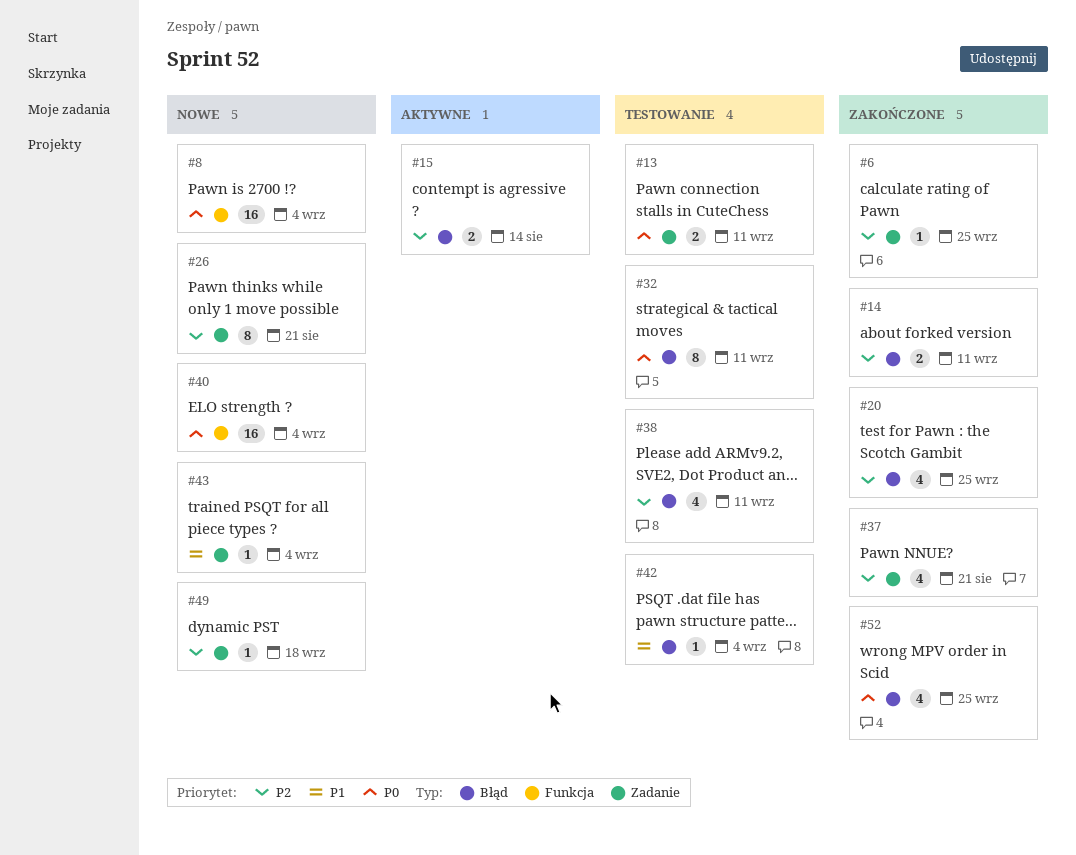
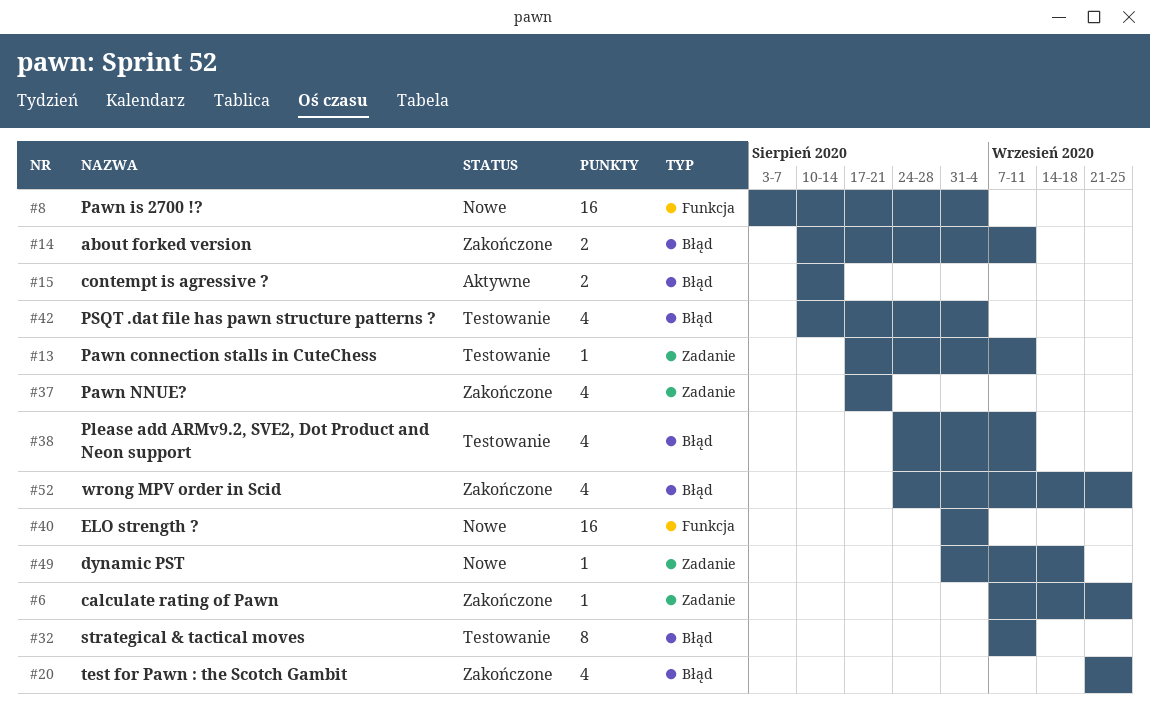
#13, estimate: 2 -> 1
#26: present -> none
#42, estimate: 1 -> 4
#43: present -> none

